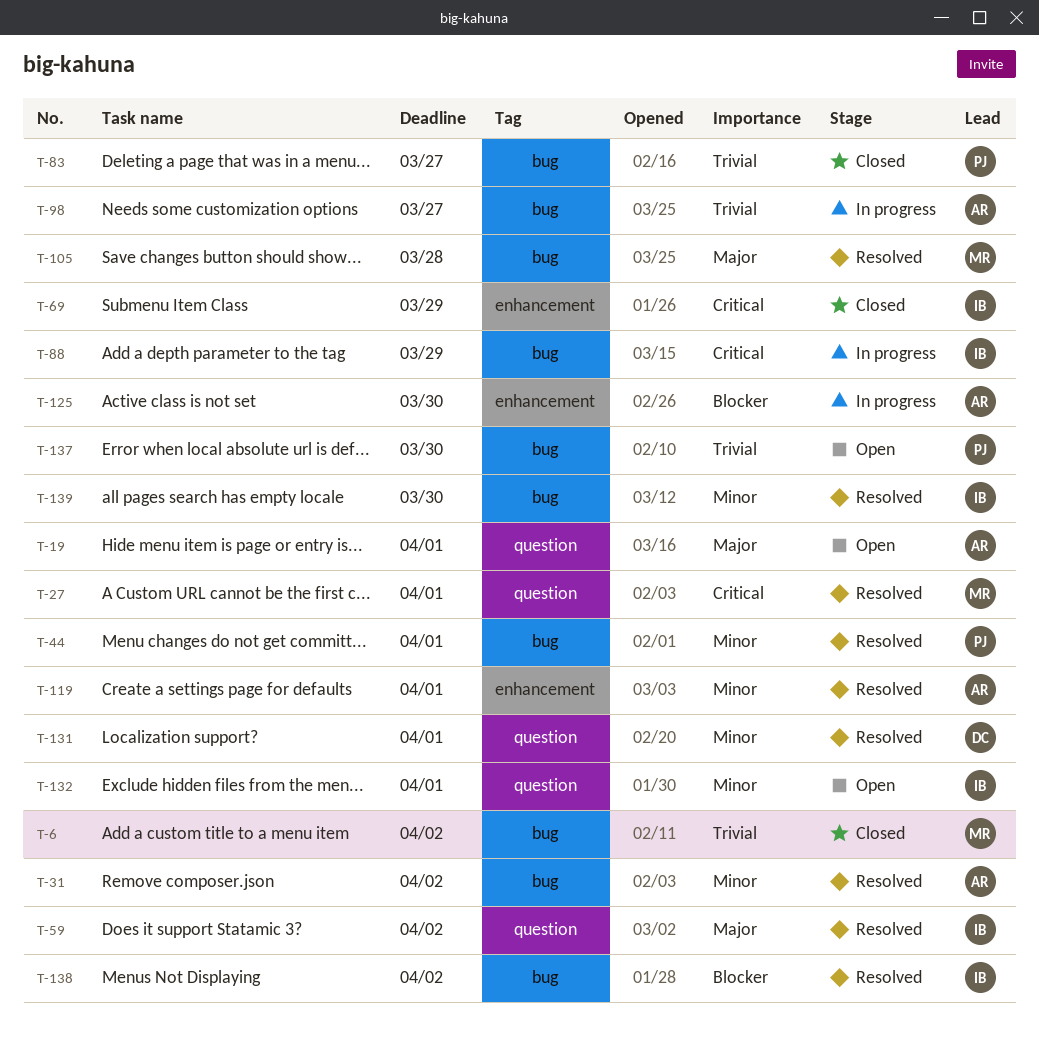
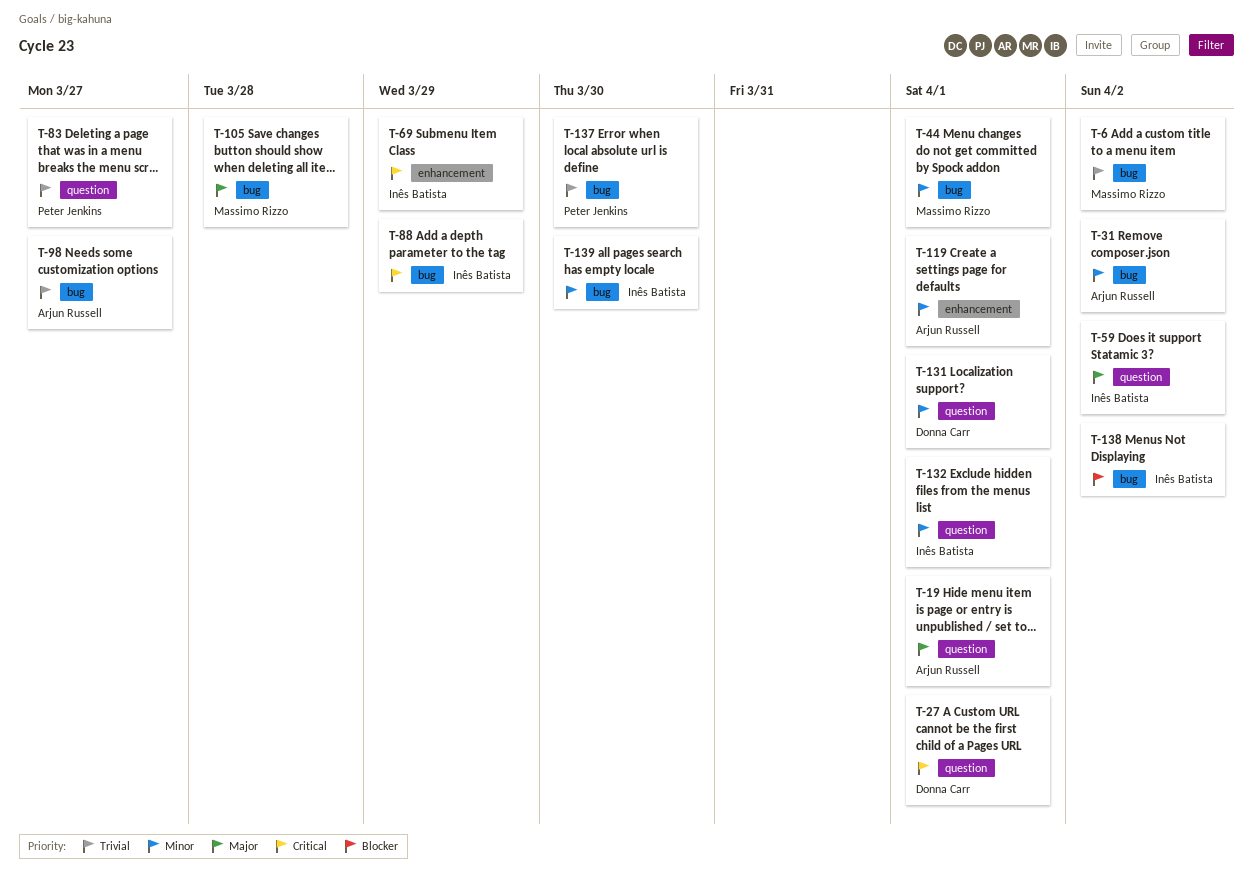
T-27, owner: Massimo Rizzo -> Donna Carr
T-44, owner: Peter Jenkins -> Massimo Rizzo
T-83, label: bug -> question
T-125: present -> none

